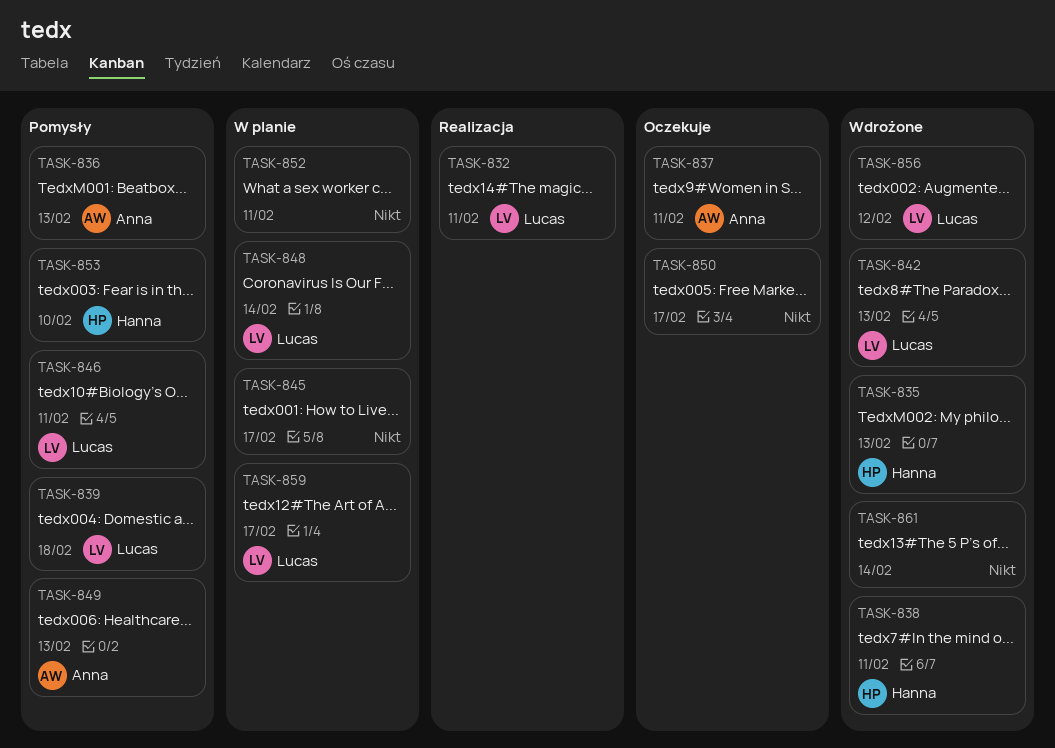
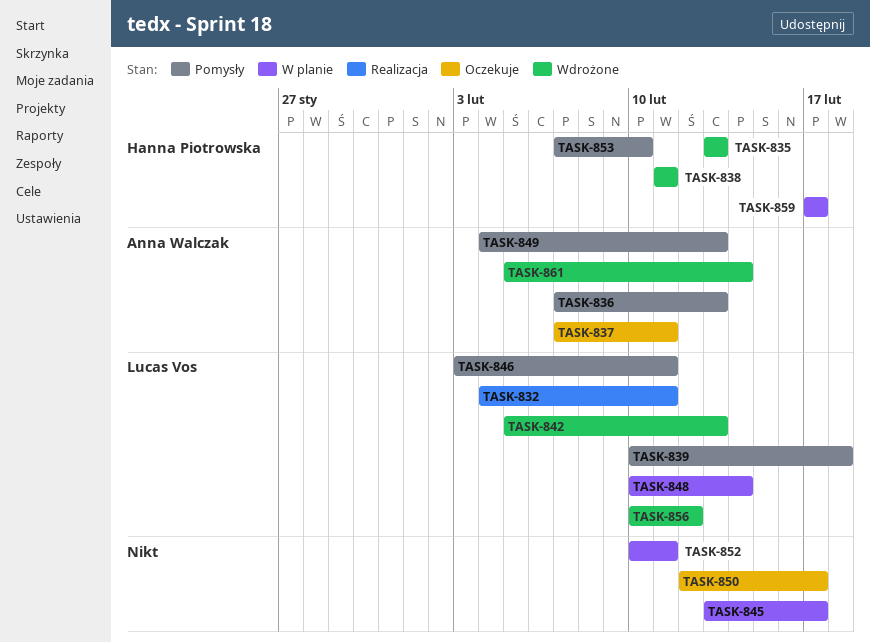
TASK-859, owner: Lucas Vos -> Hanna Piotrowska
TASK-861, owner: none -> Anna Walczak

